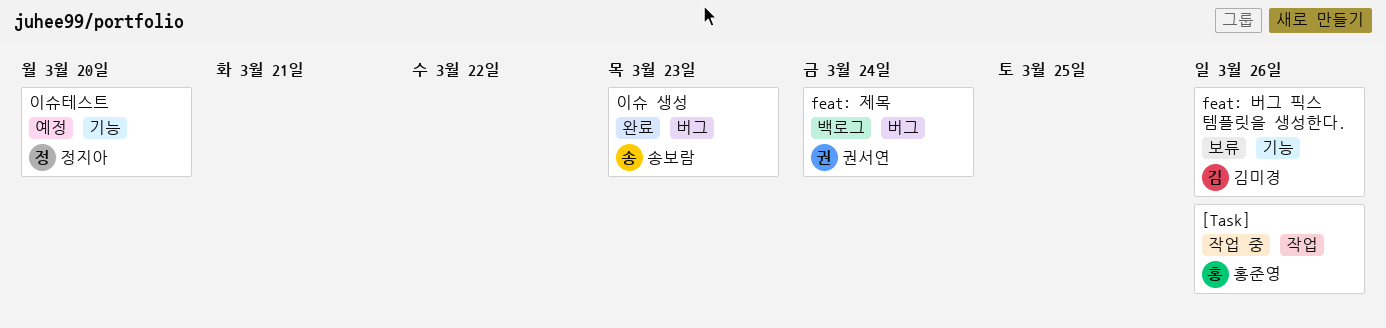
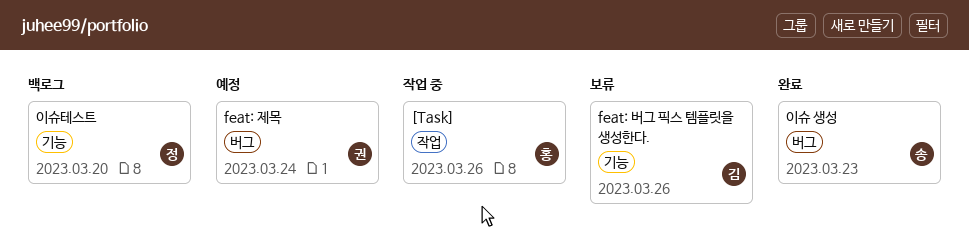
feat: 제목, status: 백로그 -> 예정
이슈테스트, status: 예정 -> 백로그

